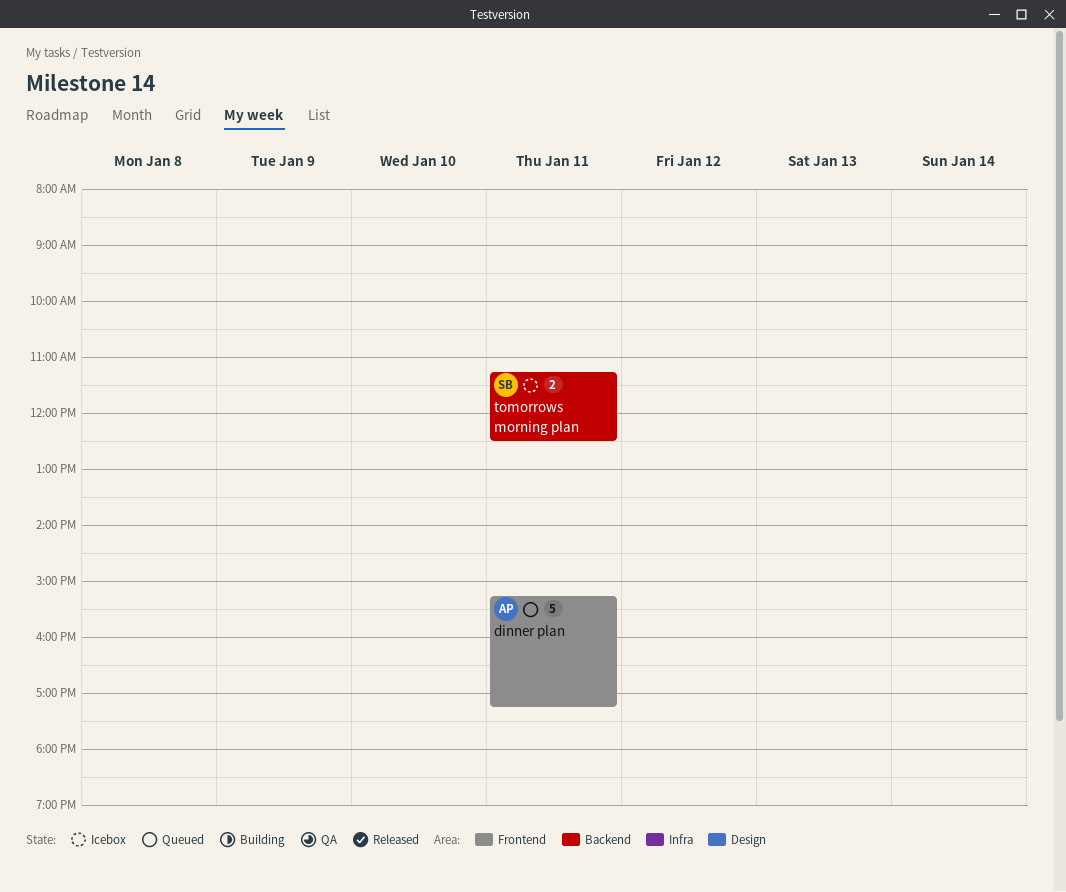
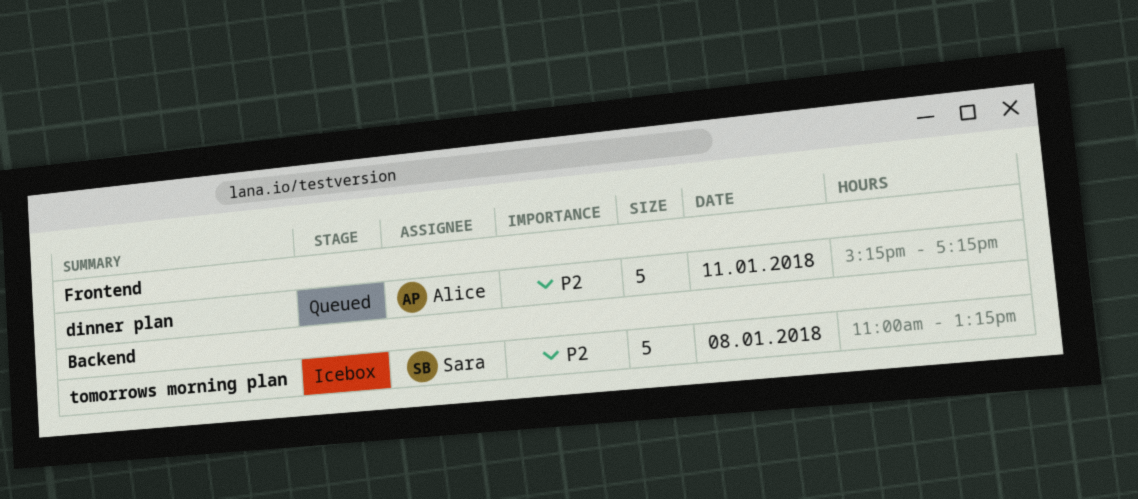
tomorrows morning plan, estimate: 2 -> 5
tomorrows morning plan, day: Jan 11 -> Jan 8
tomorrows morning plan, begins: 11:15 -> 11:00
tomorrows morning plan, ends: 12:30 -> 13:15

